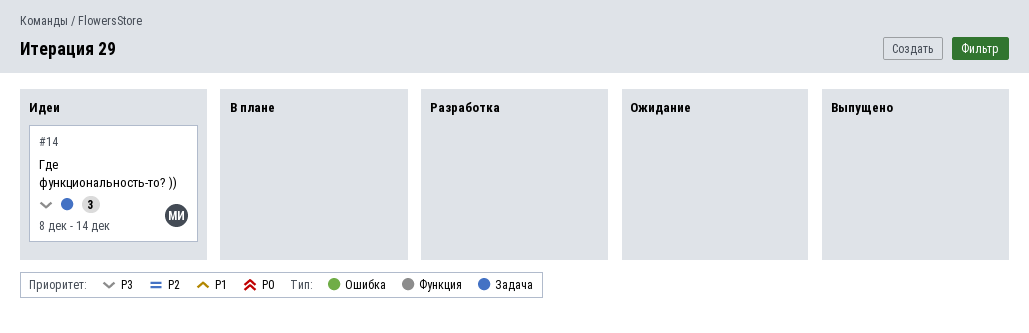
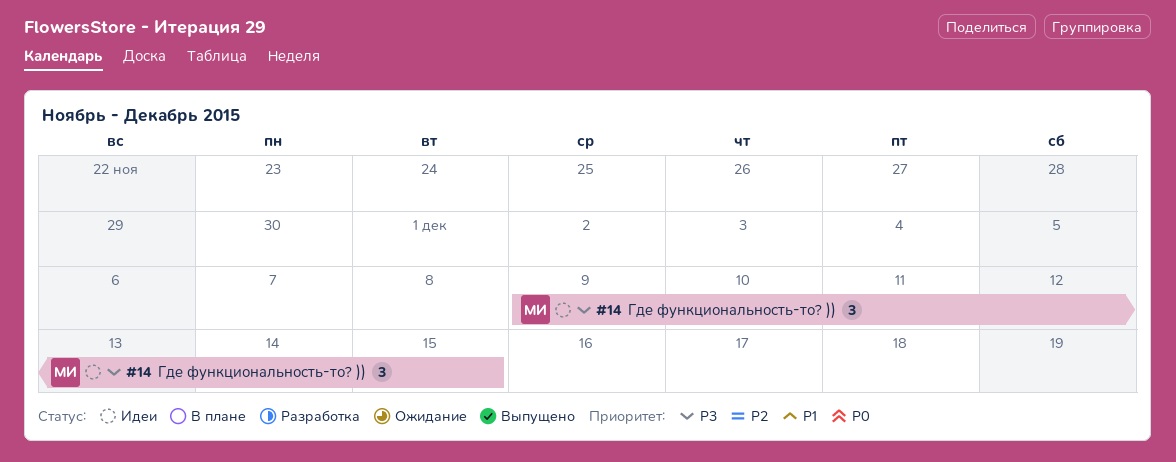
#14, start: Dec 8 -> Dec 9
#14, due: Dec 14 -> Dec 15

